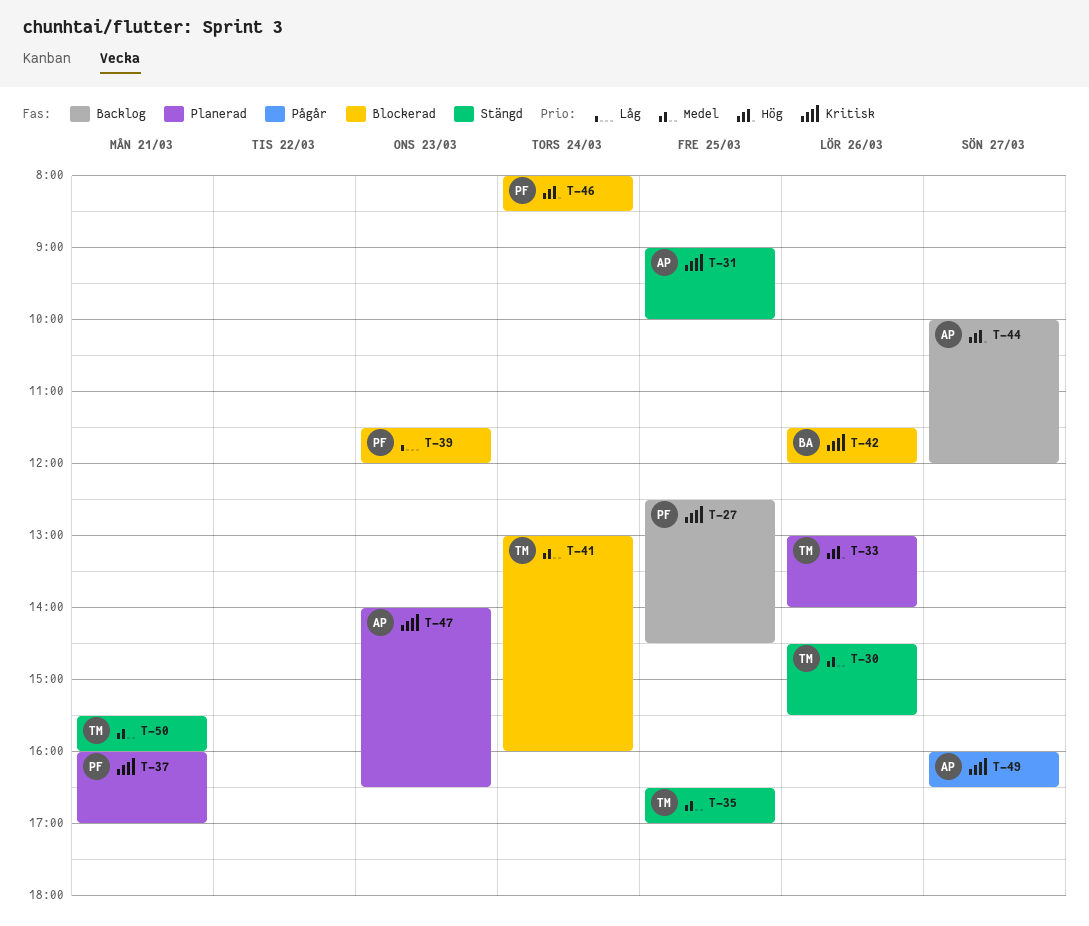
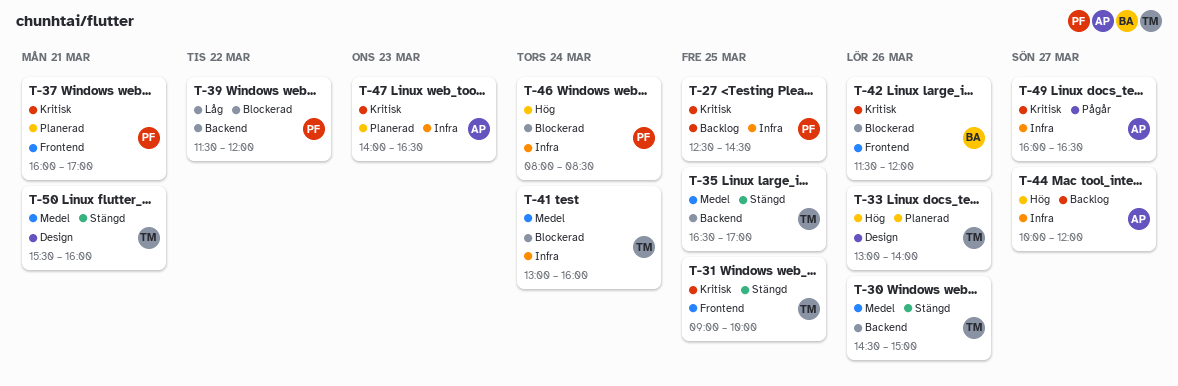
T-30, ends: 15:30 -> 15:00
T-31, owner: AP -> TM
T-39, day: Mar 23 -> Mar 22

